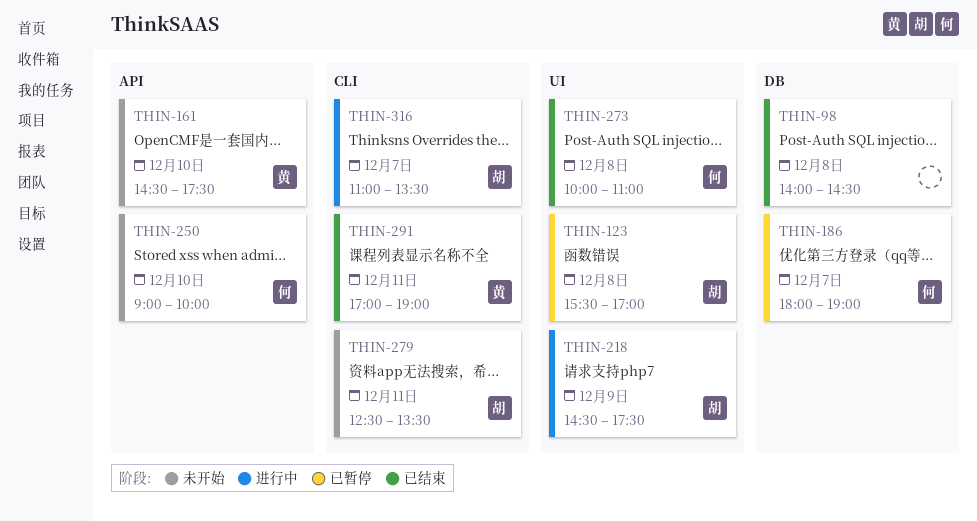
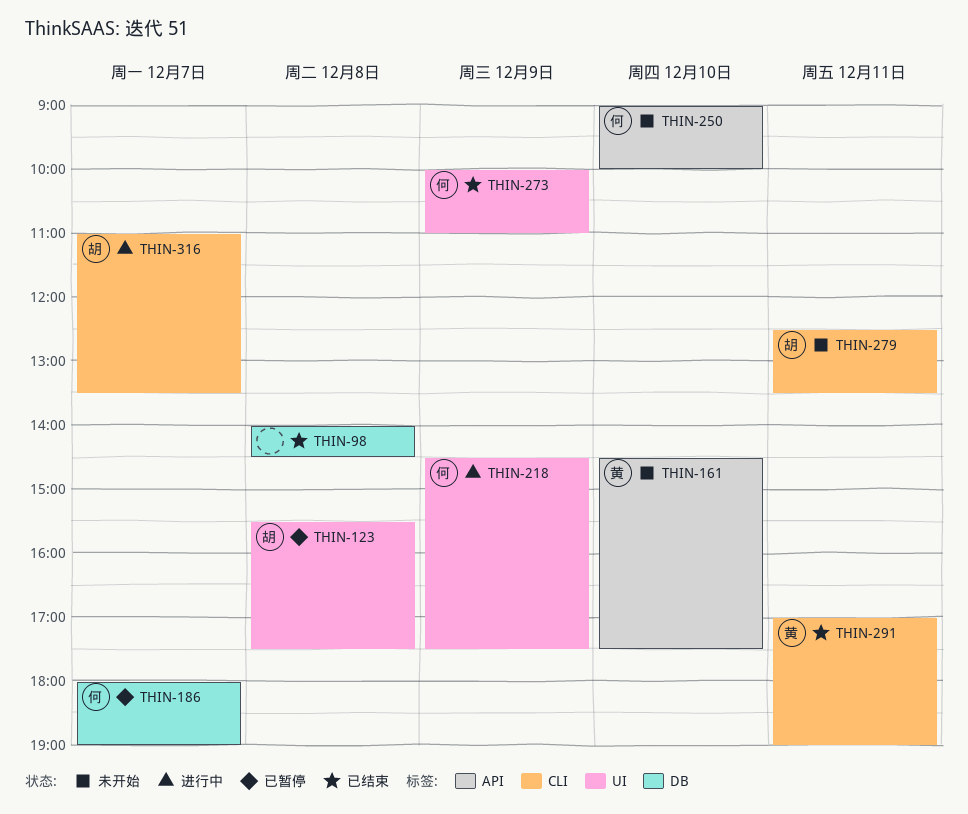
THIN-123, ends: 17:00 -> 17:30
THIN-218, owner: 胡 -> 何
THIN-273, day: Dec 8 -> Dec 9

